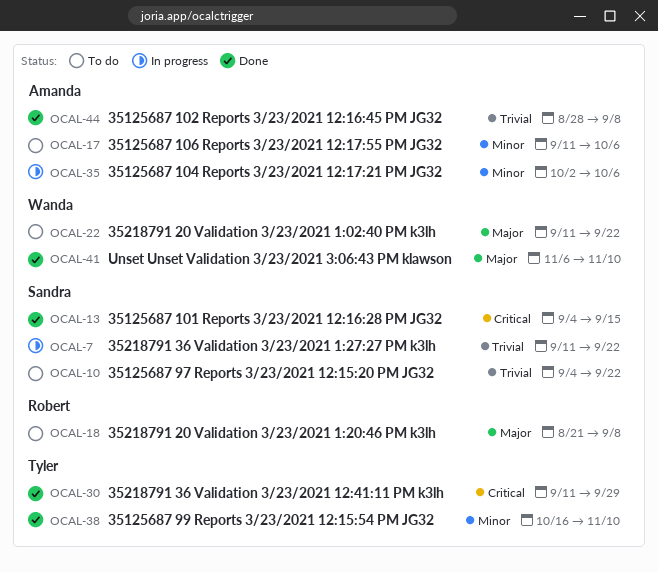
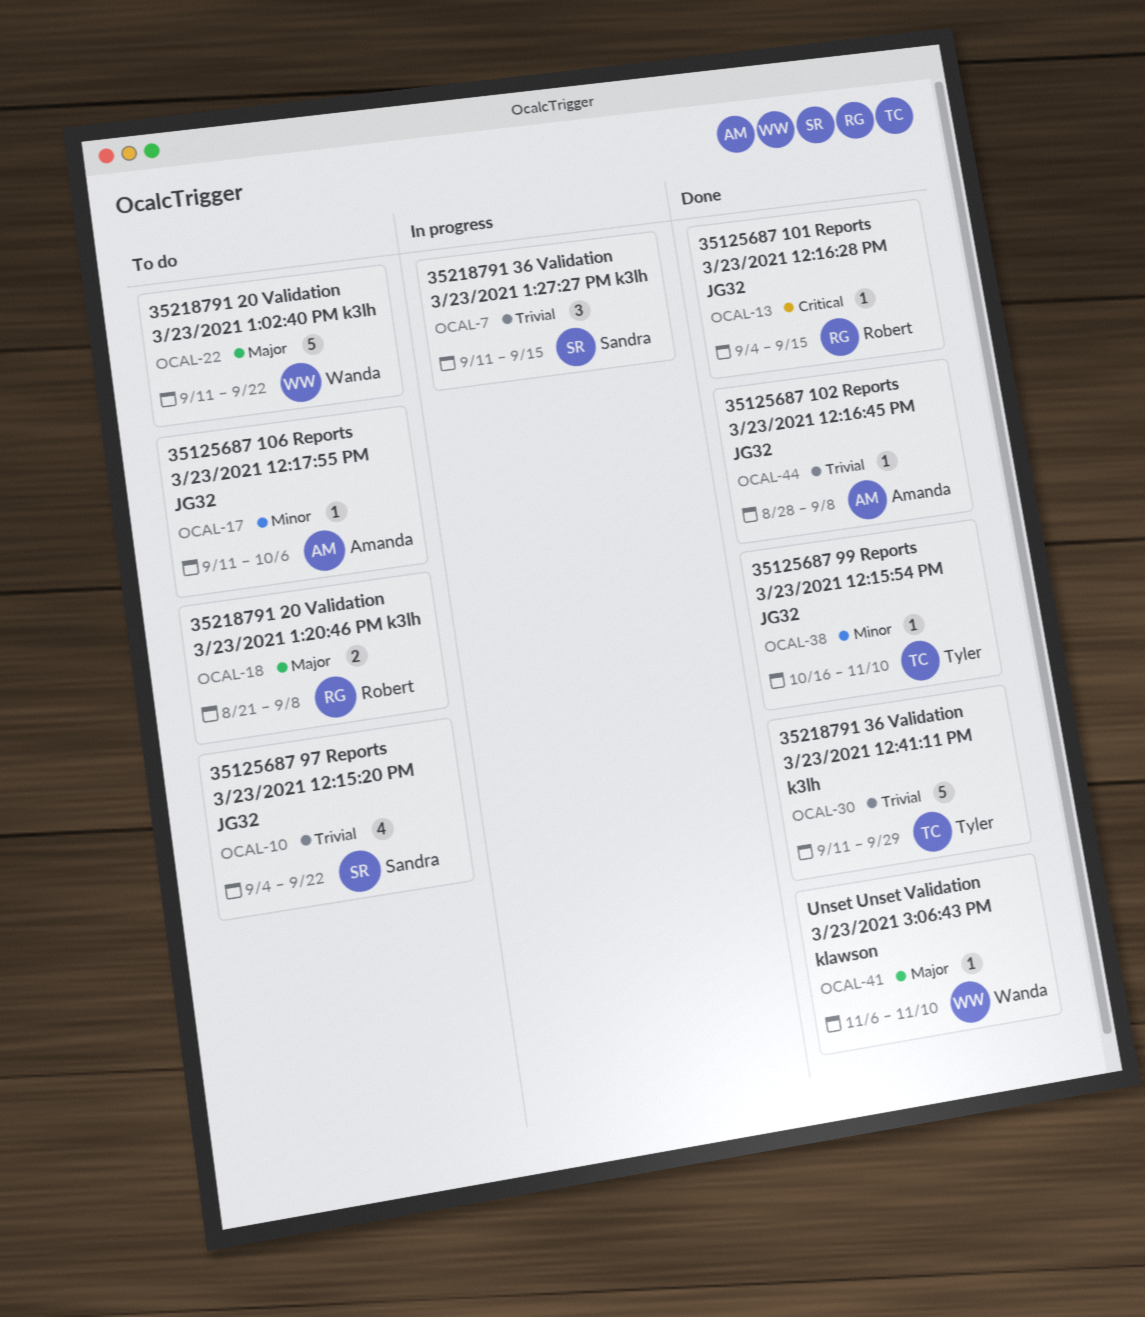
OCAL-7, due: Sep 22 -> Sep 15
OCAL-13, owner: Sandra -> Robert
OCAL-30, priority: Critical -> Trivial
OCAL-35: present -> none

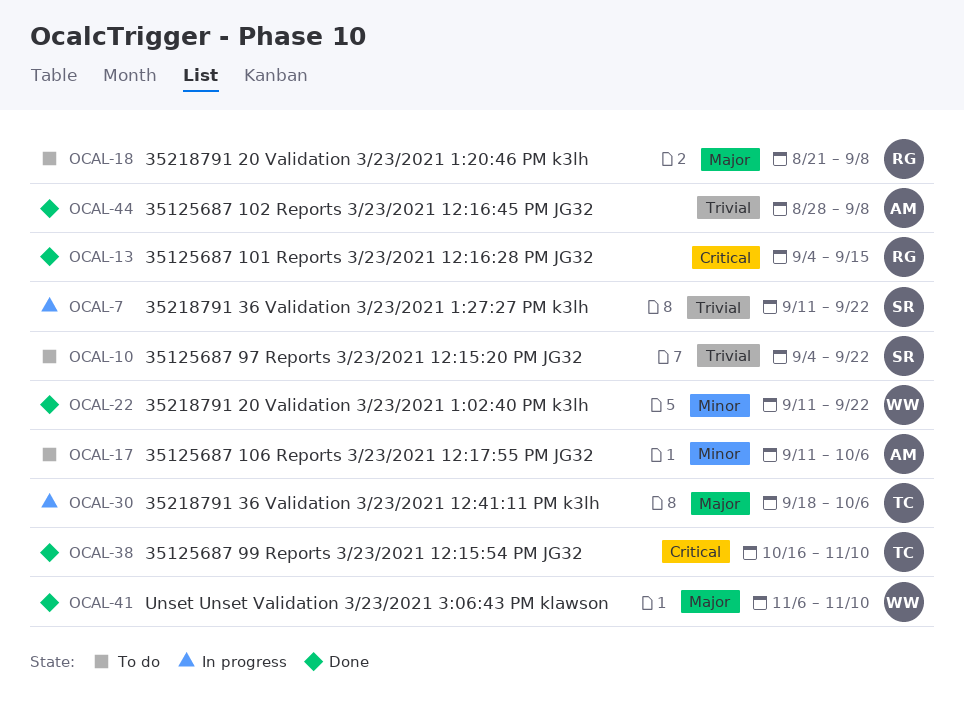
OCAL-7, due: Sep 15 -> Sep 22
OCAL-22, status: To do -> Done
OCAL-22, priority: Major -> Minor
OCAL-30, status: Done -> In progress
OCAL-30, priority: Trivial -> Major
OCAL-30, start: Sep 11 -> Sep 18
OCAL-30, due: Sep 29 -> Oct 6
OCAL-38, priority: Minor -> Critical

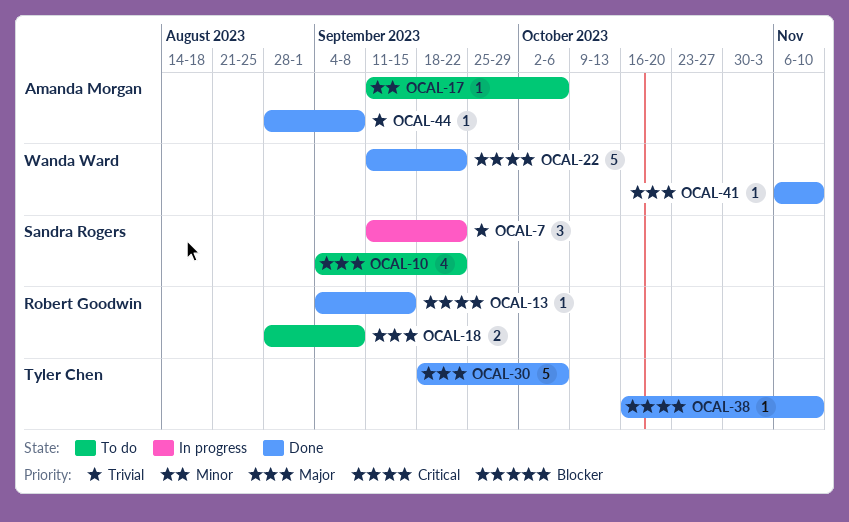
OCAL-10, priority: Trivial -> Major
OCAL-18, start: Aug 21 -> Aug 28
OCAL-22, priority: Minor -> Critical
OCAL-30, status: In progress -> Done

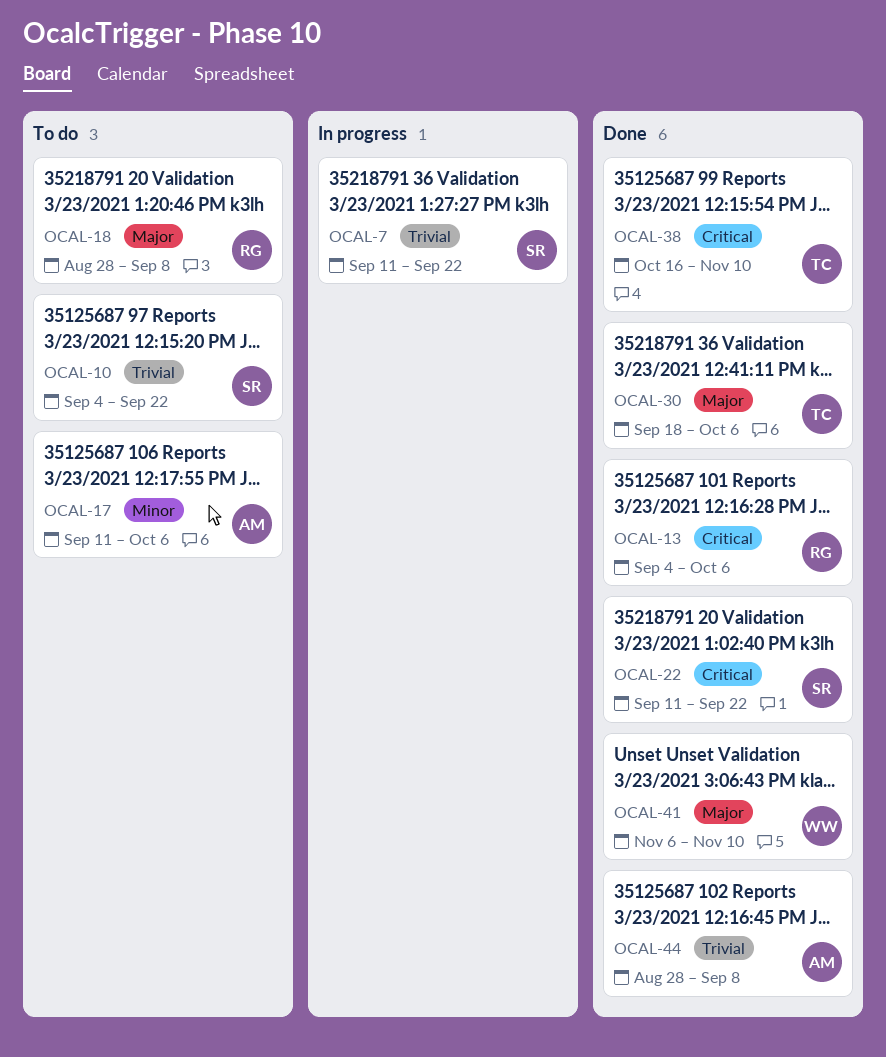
OCAL-10, priority: Major -> Trivial
OCAL-13, due: Sep 15 -> Oct 6
OCAL-22, owner: Wanda Ward -> Sandra Rogers

